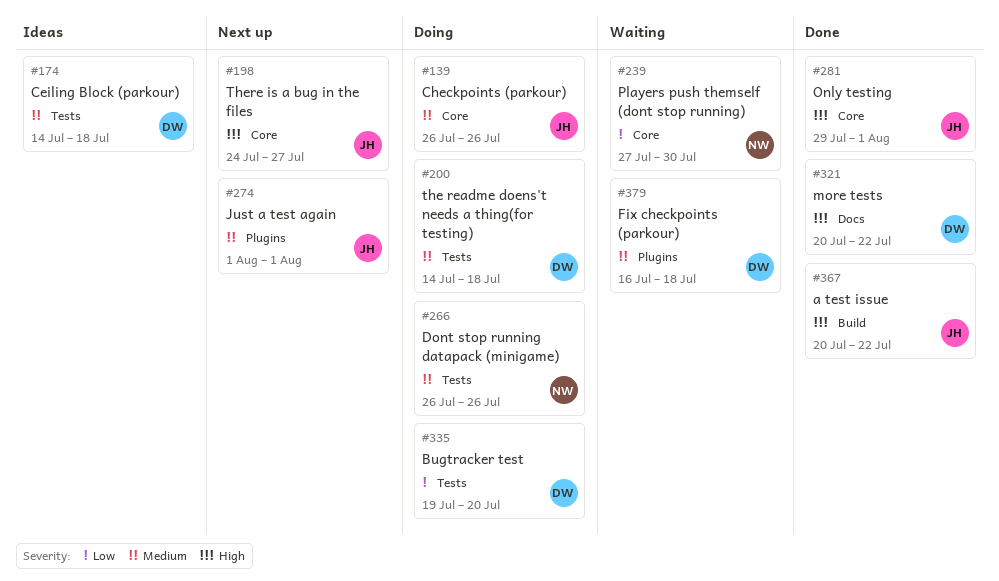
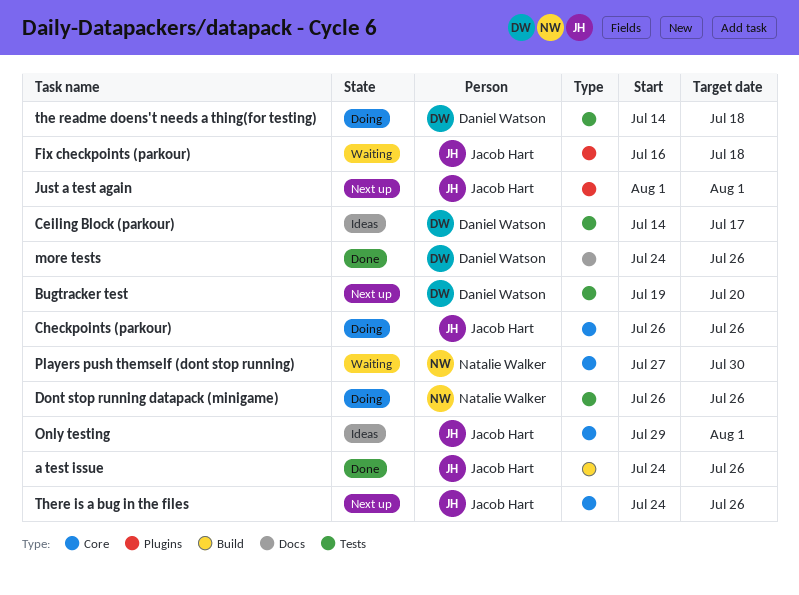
a test issue, start: Jul 20 -> Jul 24
a test issue, due: Jul 22 -> Jul 26
Bugtracker test, status: Doing -> Next up
Ceiling Block (parkour), due: Jul 18 -> Jul 17
Fix checkpoints (parkour), owner: Daniel Watson -> Jacob Hart
more tests, start: Jul 20 -> Jul 24
more tests, due: Jul 22 -> Jul 26
Only testing, status: Done -> Ideas
There is a bug in the files, due: Jul 27 -> Jul 26

